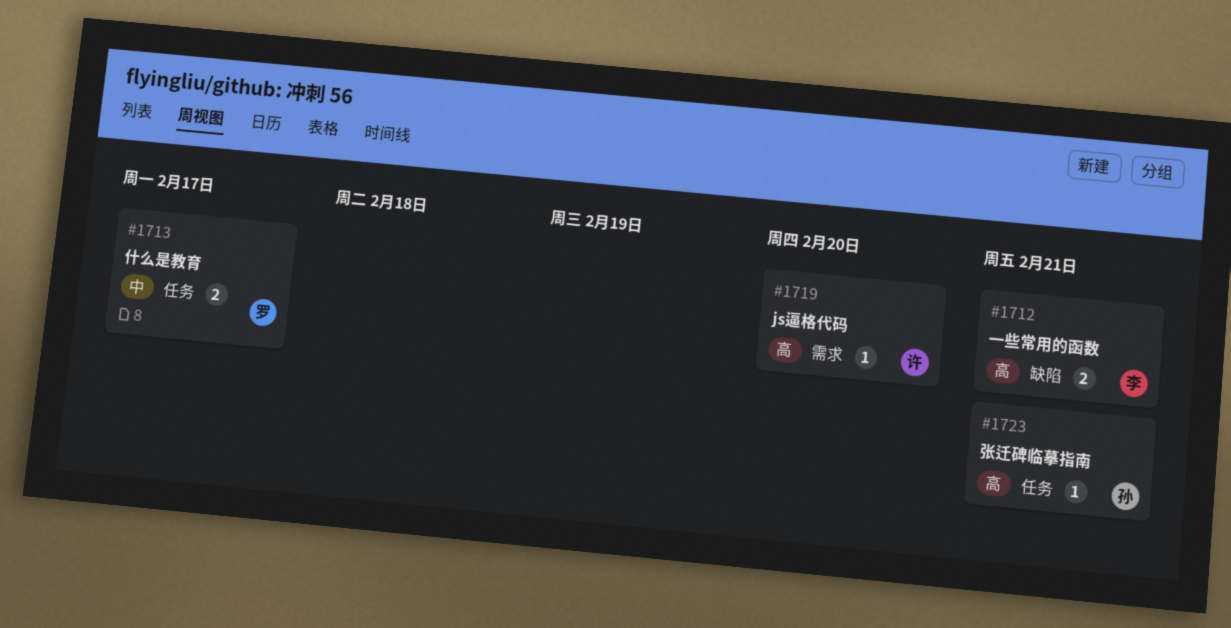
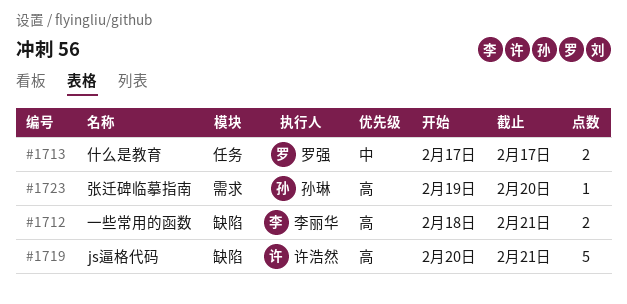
#1719, label: 需求 -> 缺陷
#1719, estimate: 1 -> 5
#1719, due: Feb 20 -> Feb 21
#1723, label: 任务 -> 需求
#1723, due: Feb 21 -> Feb 20

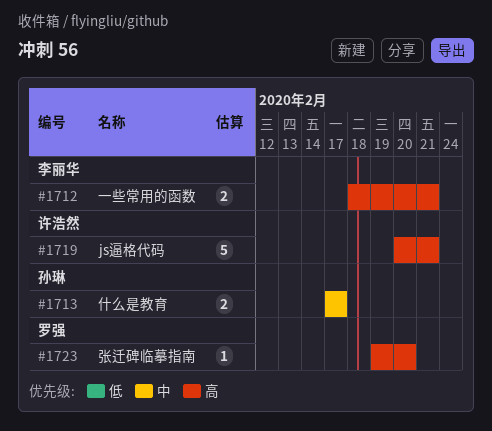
#1713, owner: 罗强 -> 孙琳
#1723, owner: 孙琳 -> 罗强

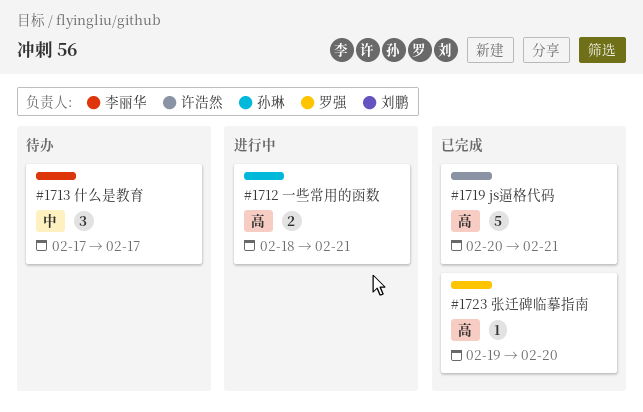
#1712, owner: 李丽华 -> 孙琳
#1713, owner: 孙琳 -> 李丽华
#1713, estimate: 2 -> 3

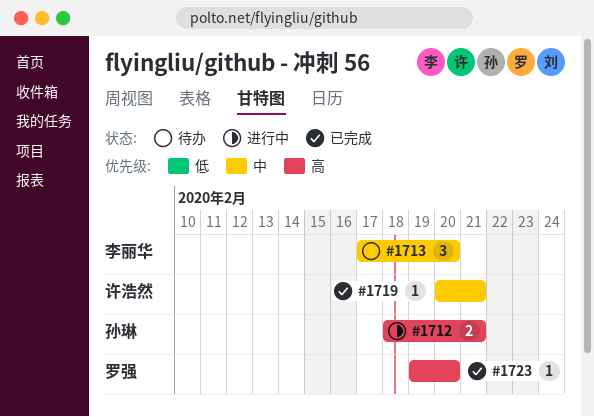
#1713, due: Feb 17 -> Feb 20
#1719, priority: 高 -> 中
#1719, estimate: 5 -> 1

